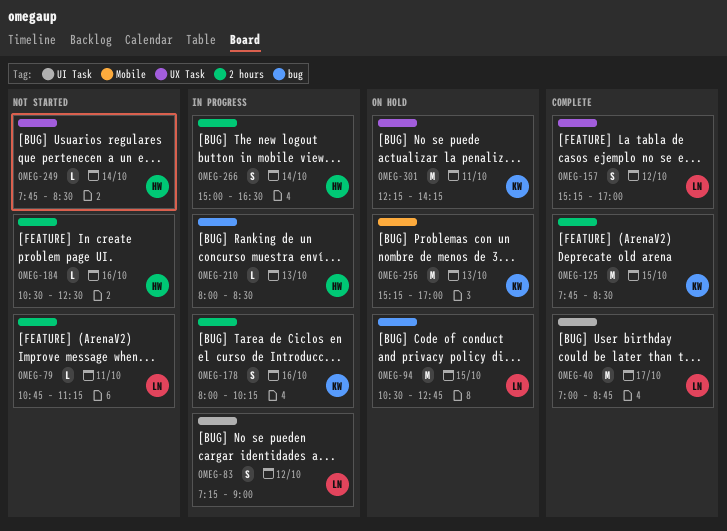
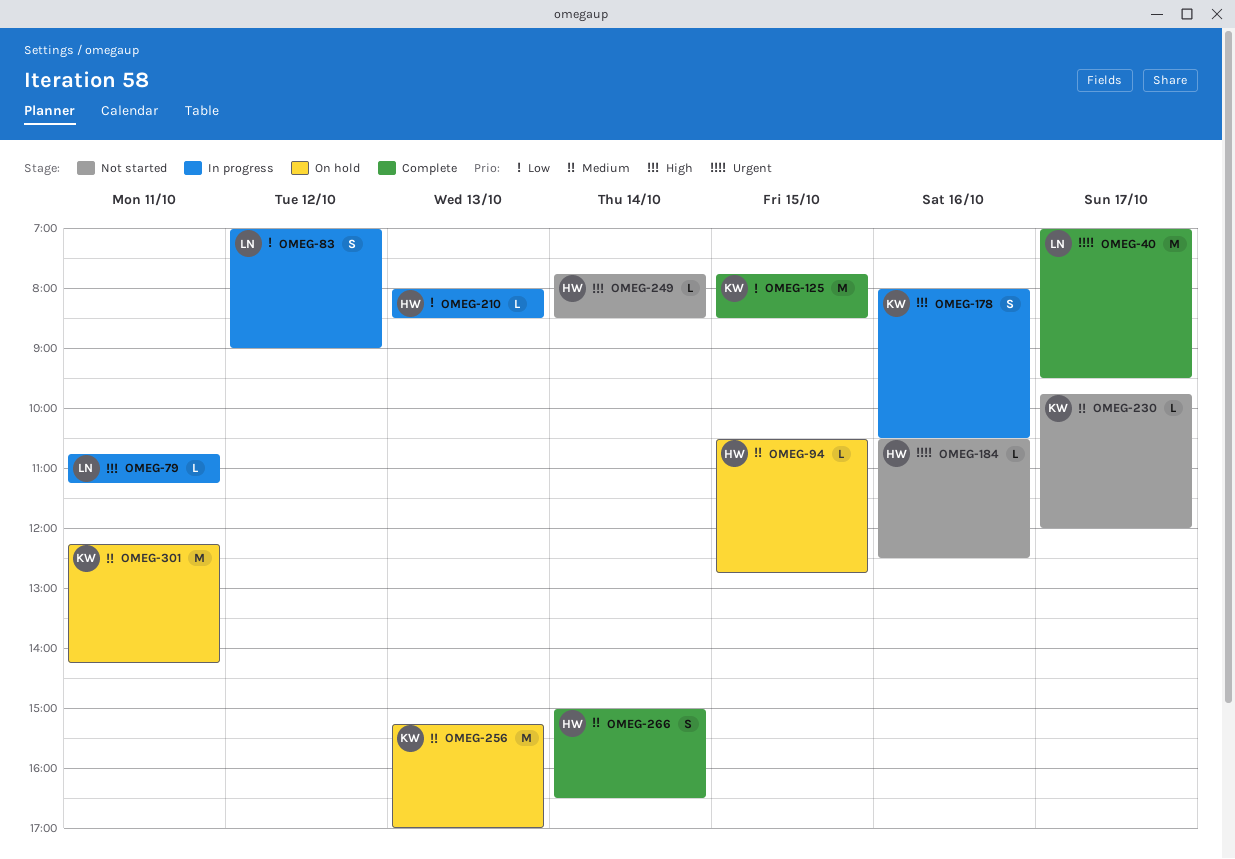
OMEG-40, ends: 08:45 -> 09:30
OMEG-79, status: Not started -> In progress
OMEG-83, begins: 07:15 -> 07:00
OMEG-94, owner: LN -> HW
OMEG-94, estimate: M -> L
OMEG-157: present -> none
OMEG-178, ends: 10:15 -> 10:30
OMEG-230: none -> present
OMEG-266, status: In progress -> Complete

